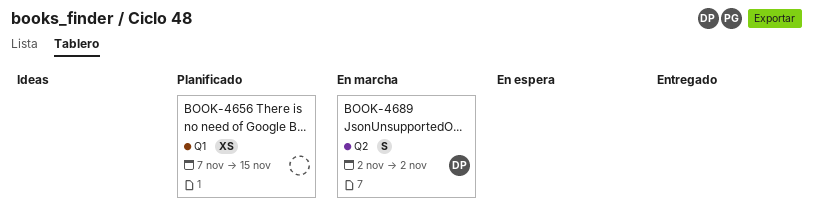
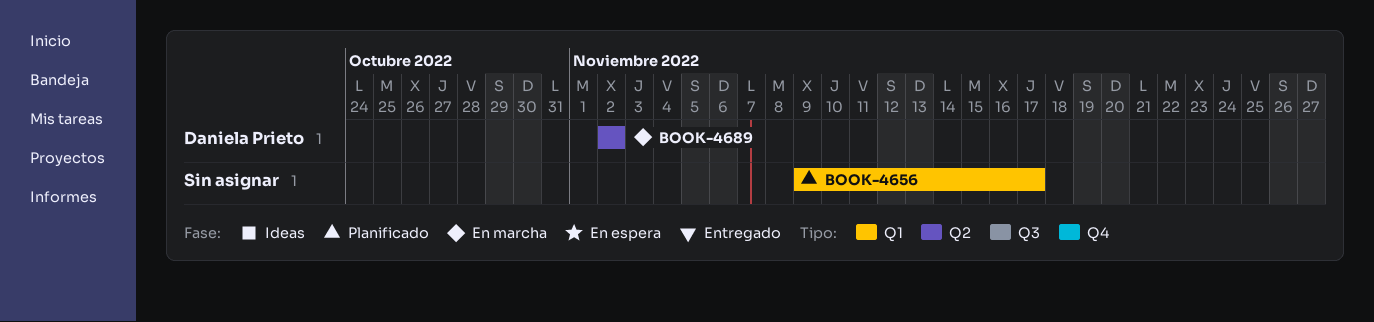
BOOK-4656, start: Nov 7 -> Nov 9
BOOK-4656, due: Nov 15 -> Nov 17

